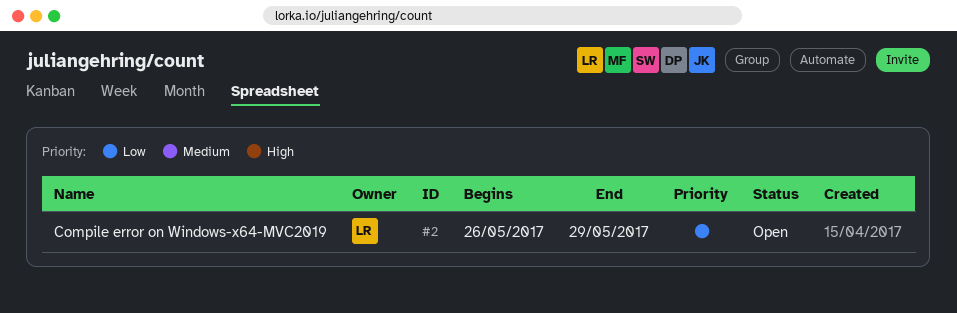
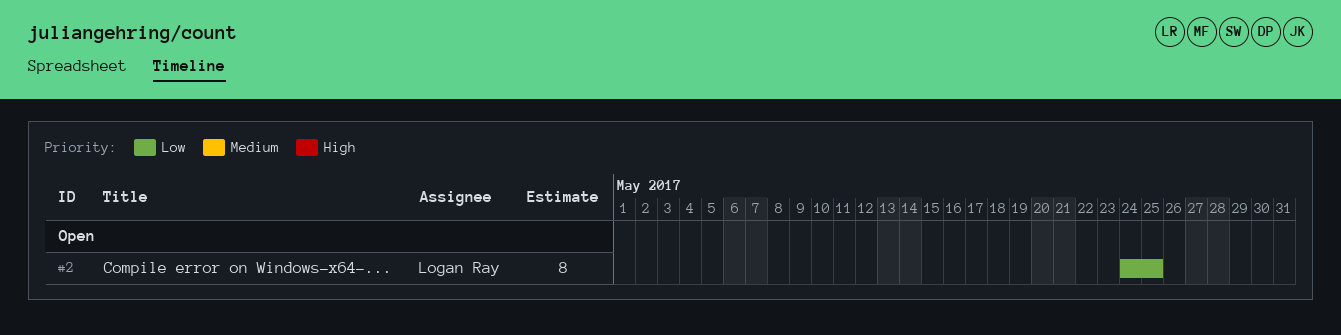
#2, start: May 26 -> May 24
#2, due: May 29 -> May 25

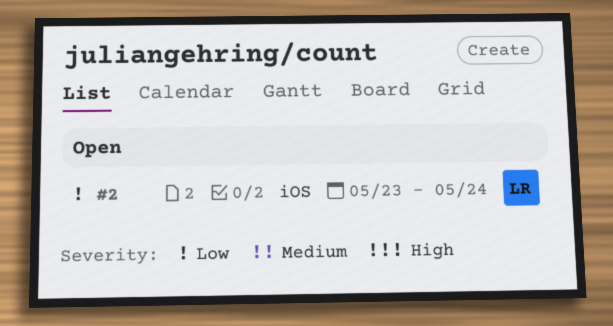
#2, start: May 24 -> May 23
#2, due: May 25 -> May 24

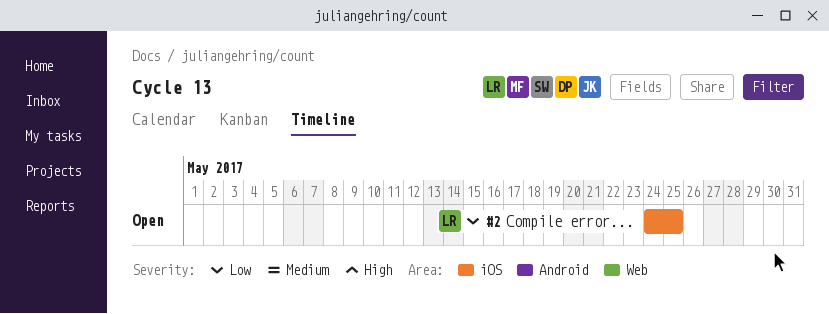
#2, start: May 23 -> May 24
#2, due: May 24 -> May 25

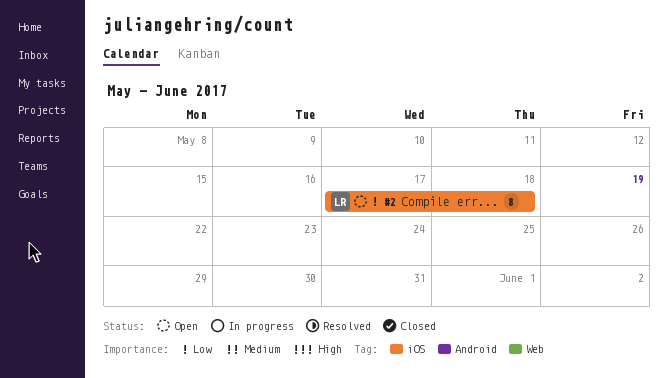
#2, start: May 24 -> May 17
#2, due: May 25 -> May 18

